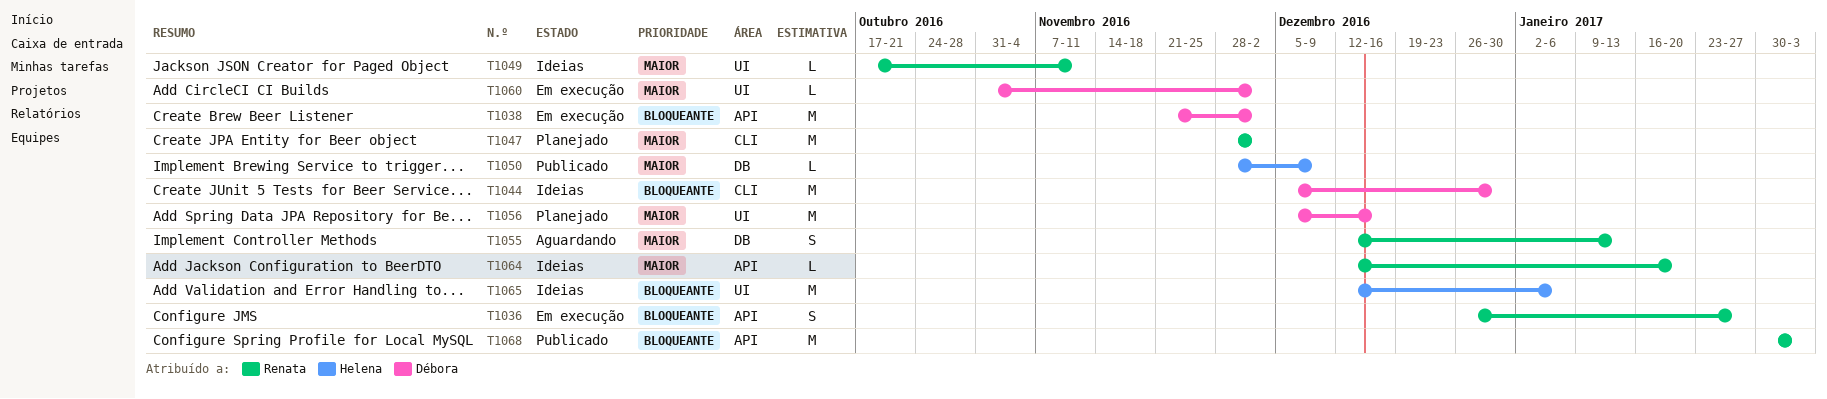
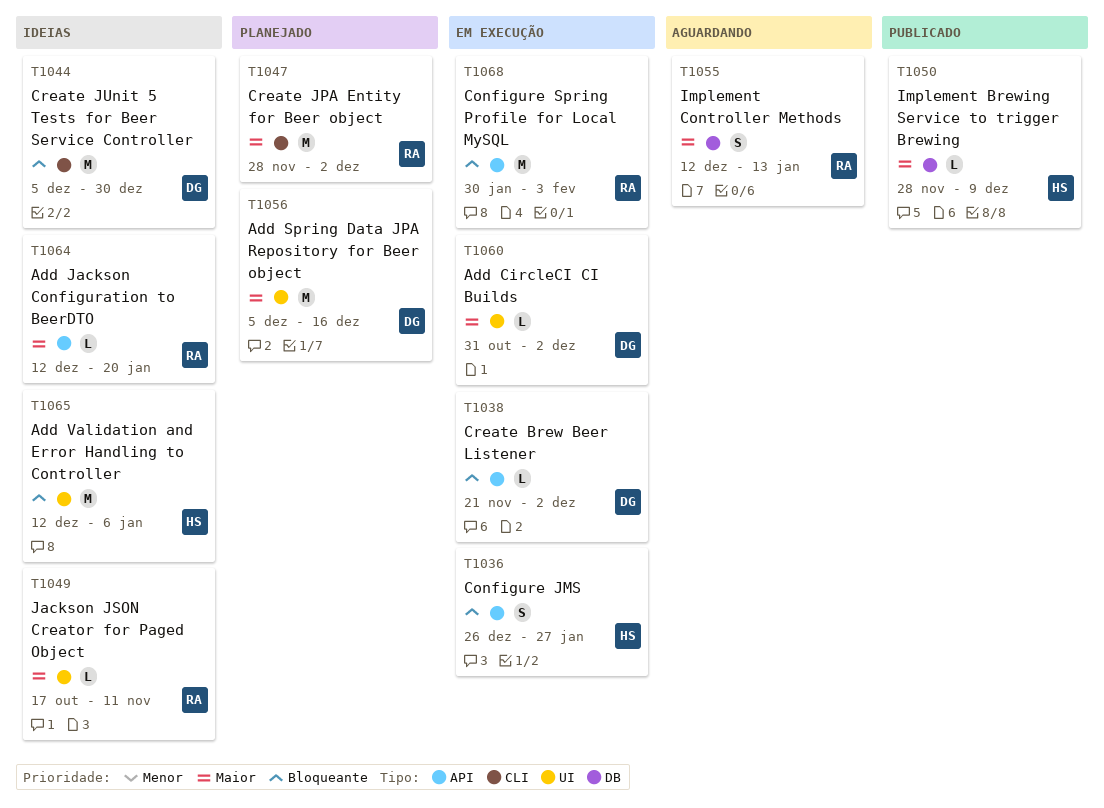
T1036, owner: Renata -> Helena
T1038, estimate: M -> L
T1068, status: Publicado -> Em execução

